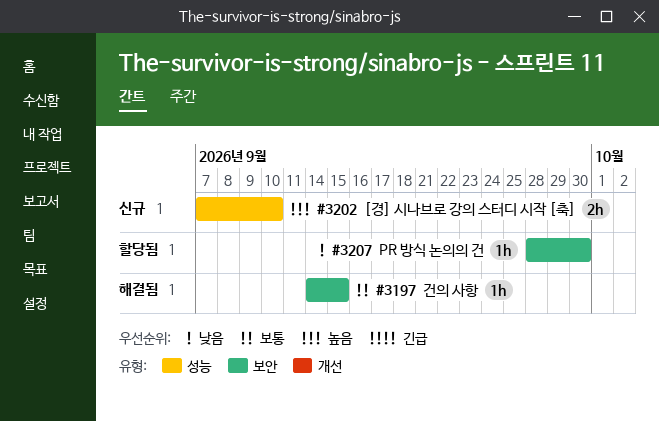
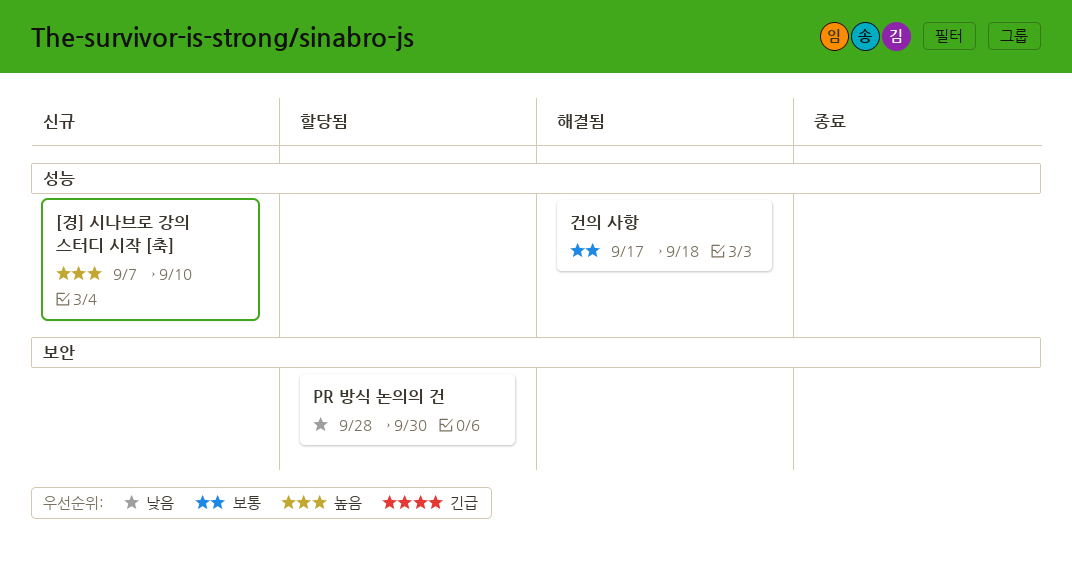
건의 사항, label: 보안 -> 성능
건의 사항, start: Sep 14 -> Sep 17
건의 사항, due: Sep 15 -> Sep 18

